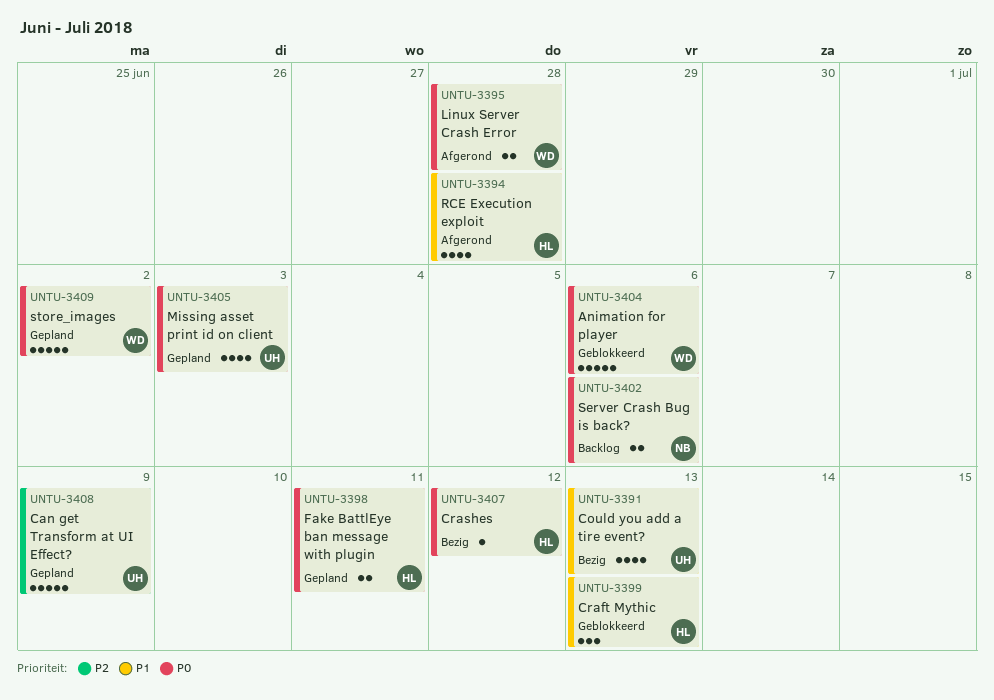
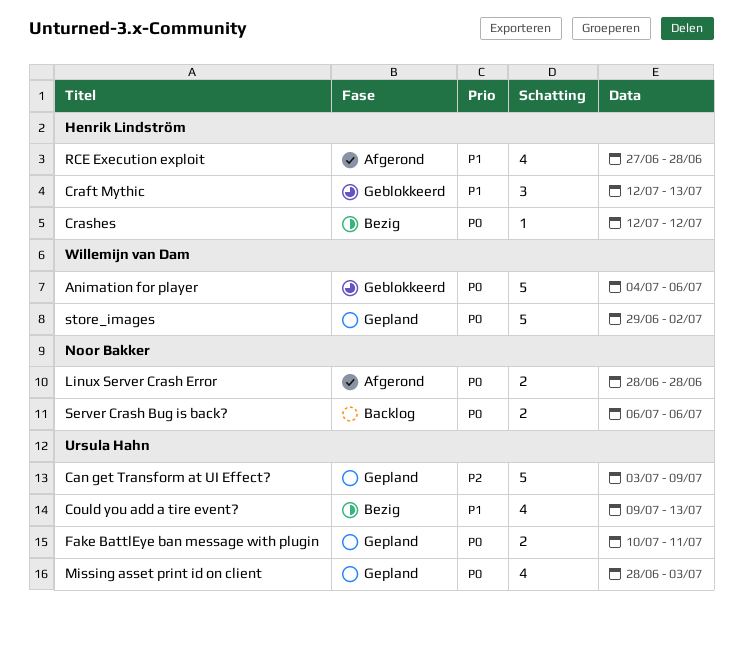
Fake BattlEye ban message with plugin, owner: Henrik Lindström -> Ursula Hahn
Linux Server Crash Error, owner: Willemijn van Dam -> Noor Bakker

